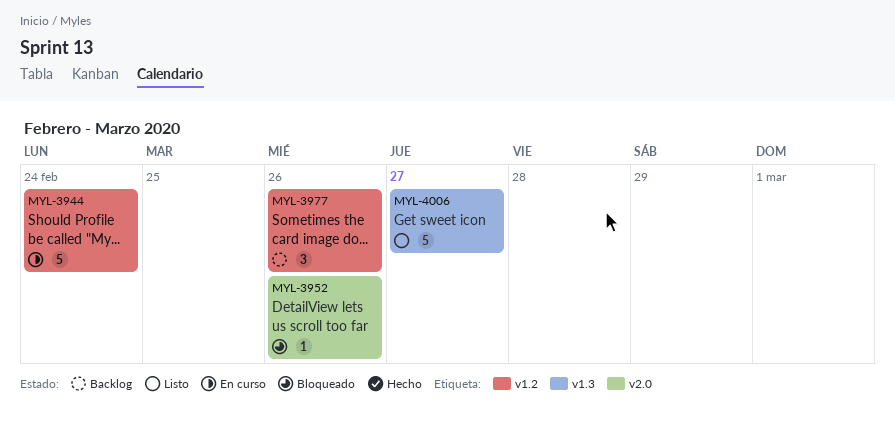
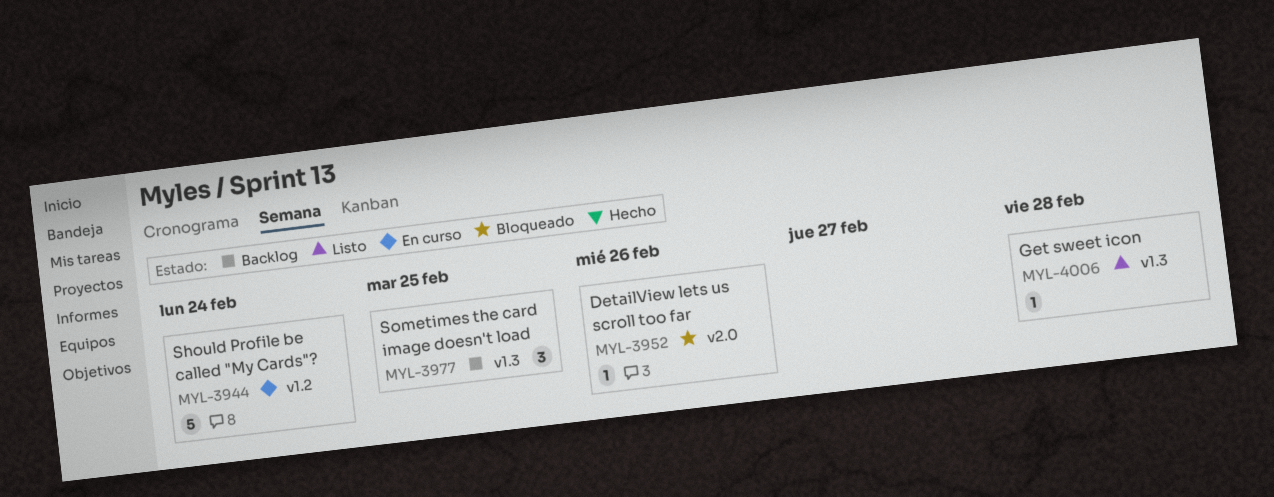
MYL-3977, label: v1.2 -> v1.3
MYL-3977, due: Feb 26 -> Feb 25
MYL-4006, estimate: 5 -> 1
MYL-4006, due: Feb 27 -> Feb 28

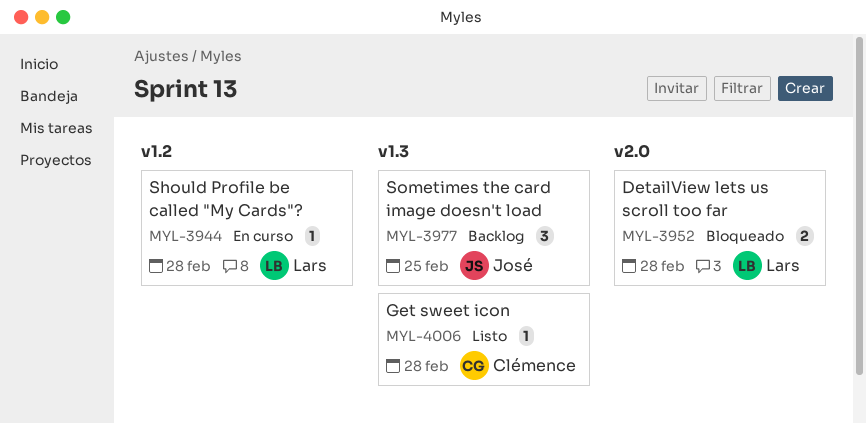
MYL-3944, estimate: 5 -> 1
MYL-3944, due: Feb 24 -> Feb 28
MYL-3952, estimate: 1 -> 2
MYL-3952, due: Feb 26 -> Feb 28

